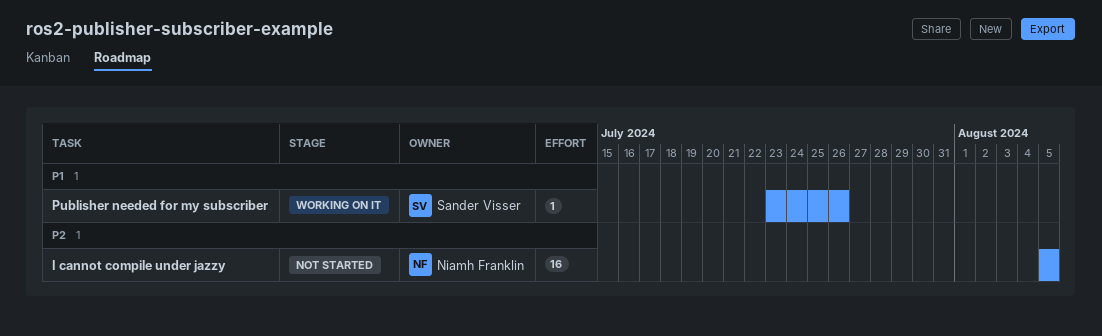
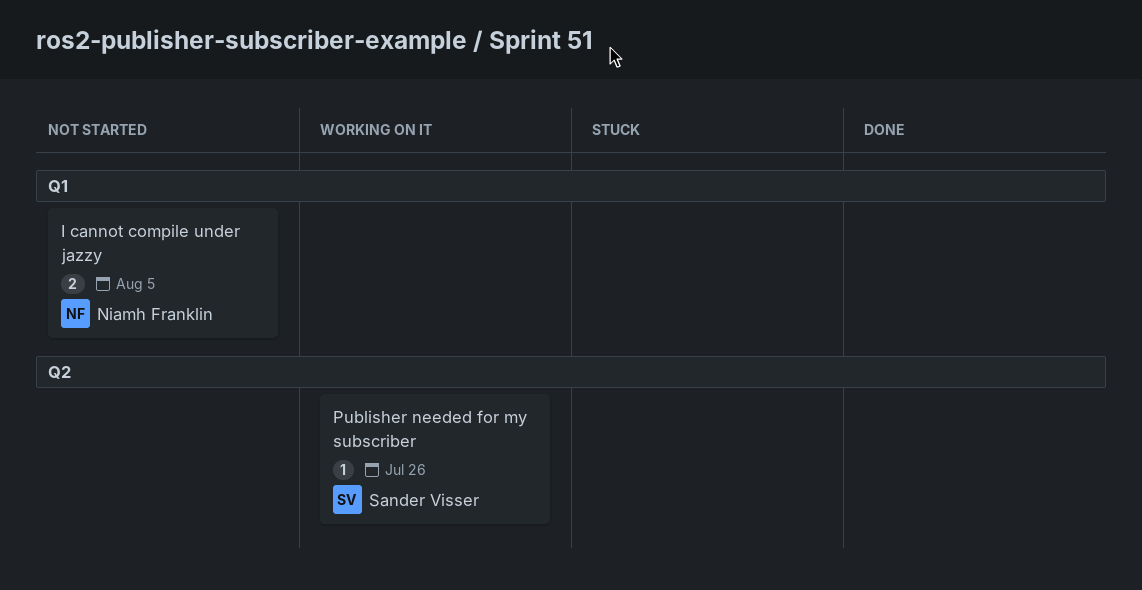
I cannot compile under jazzy, estimate: 16 -> 2

